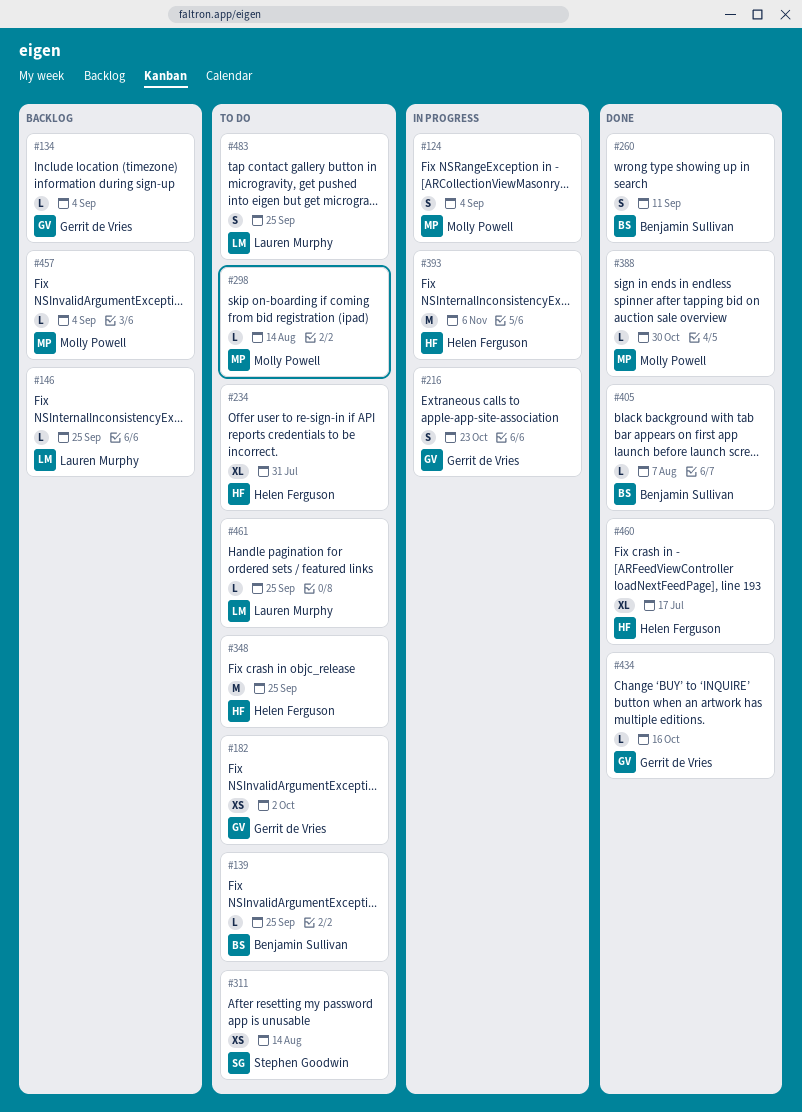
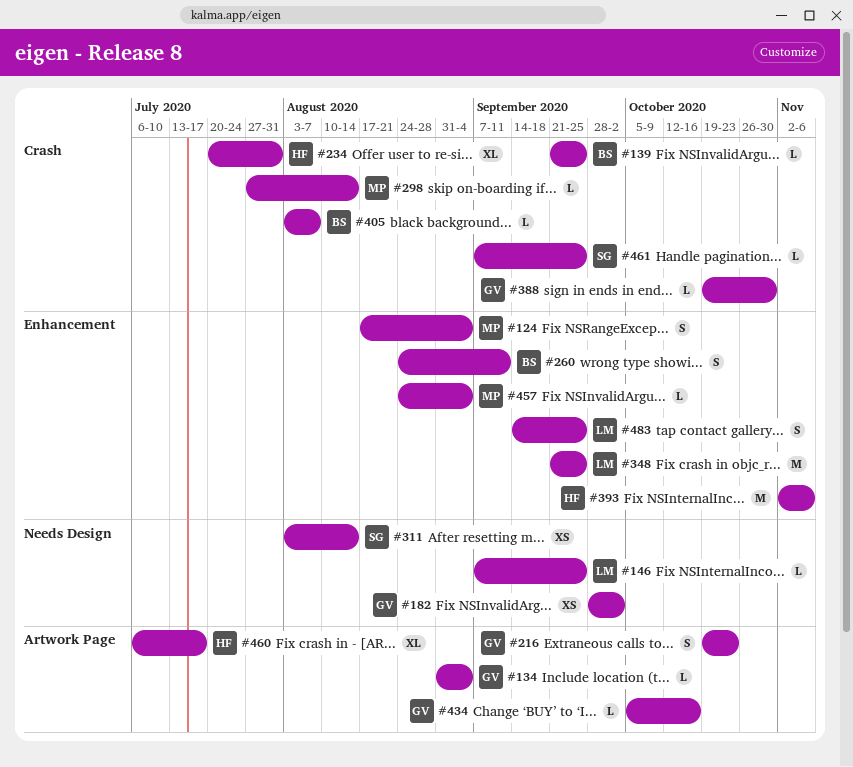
#348, owner: Helen Ferguson -> Lauren Murphy
#388, owner: Molly Powell -> Gerrit de Vries
#461, owner: Lauren Murphy -> Stephen Goodwin

